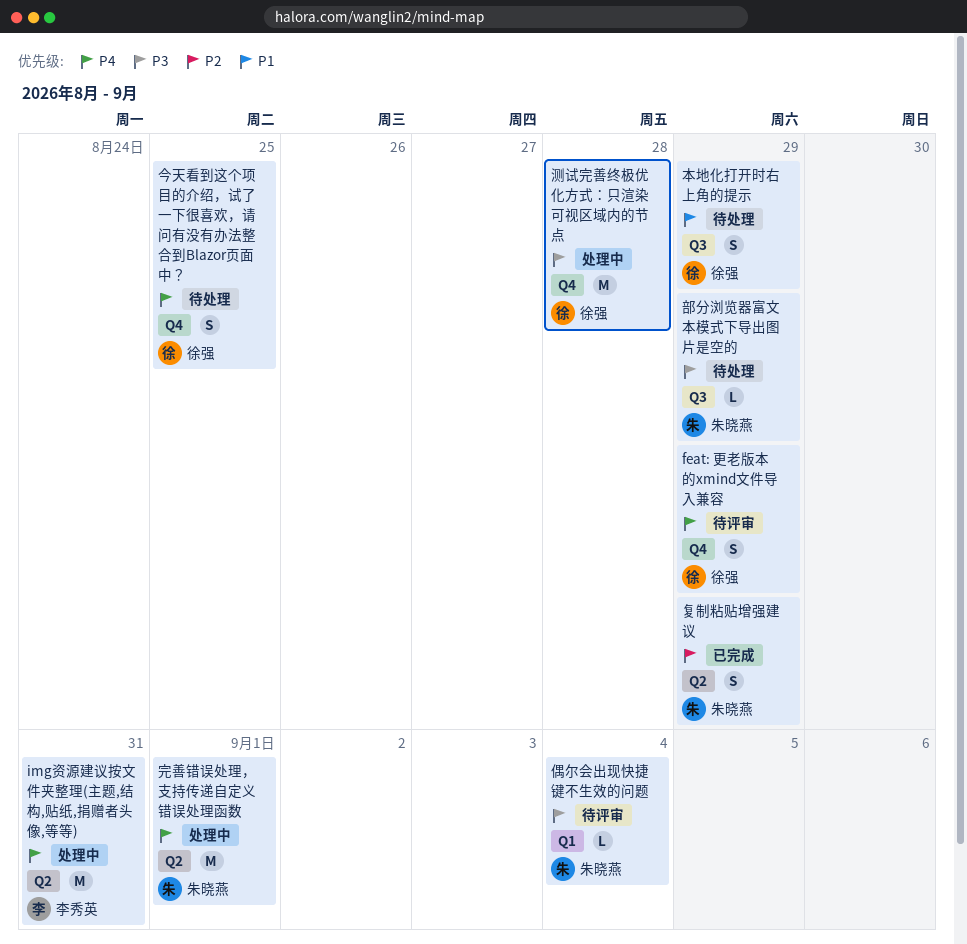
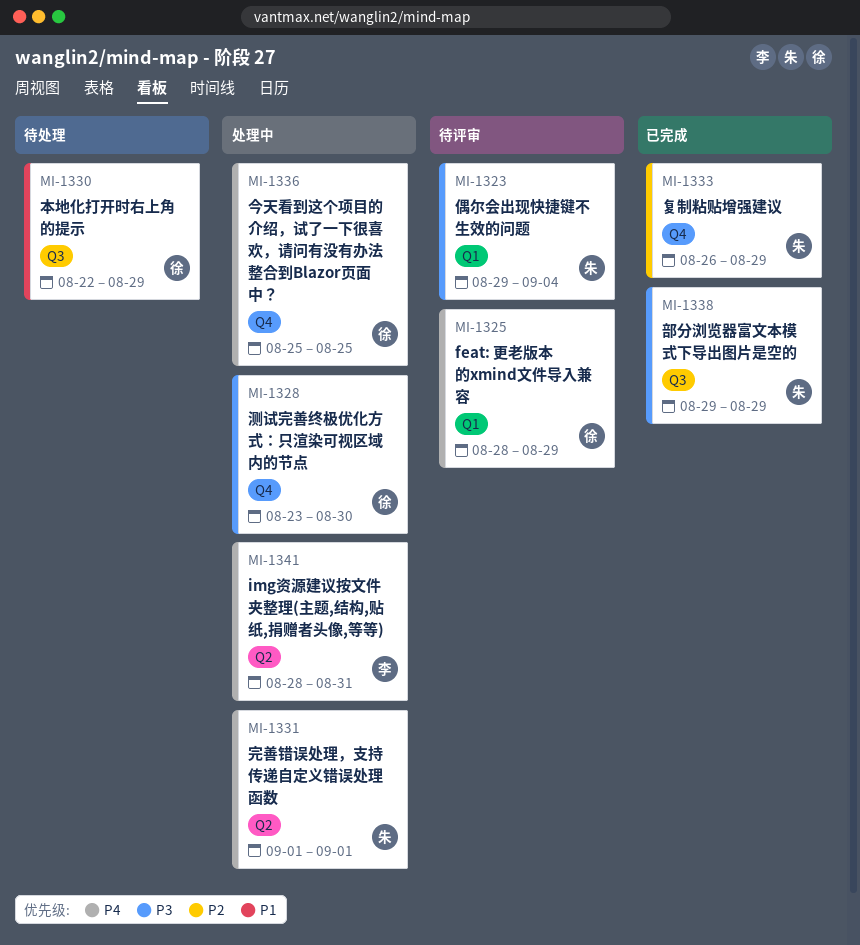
feat: 更老版本的xmind文件导入兼容, label: Q4 -> Q1
今天看到这个项目的介绍，试了一下很喜欢，请问有没有办法整合到Blazor页面中？, status: 待处理 -> 处理中
复制粘贴增强建议, label: Q2 -> Q4
测试完善终极优化方式：只渲染可视区域内的节点, due: Aug 28 -> Aug 30
部分浏览器富文本模式下导出图片是空的, status: 待处理 -> 已完成

